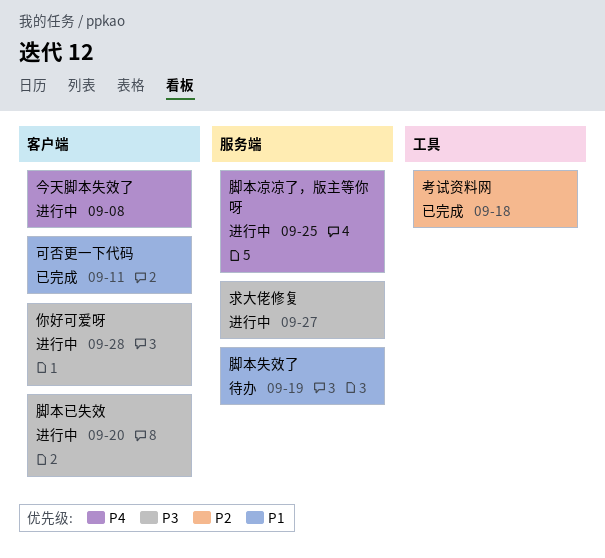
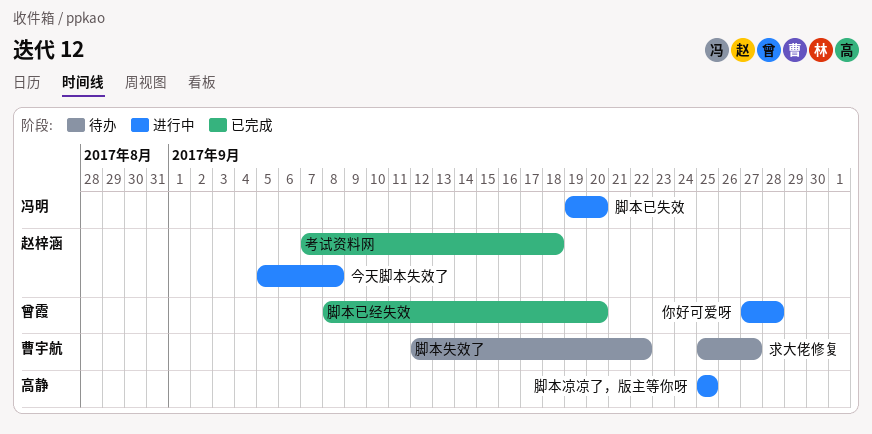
可否更一下代码: present -> none
求大佬修复, status: 进行中 -> 待办
脚本失效了, due: Sep 19 -> Sep 22
脚本已经失效: none -> present

